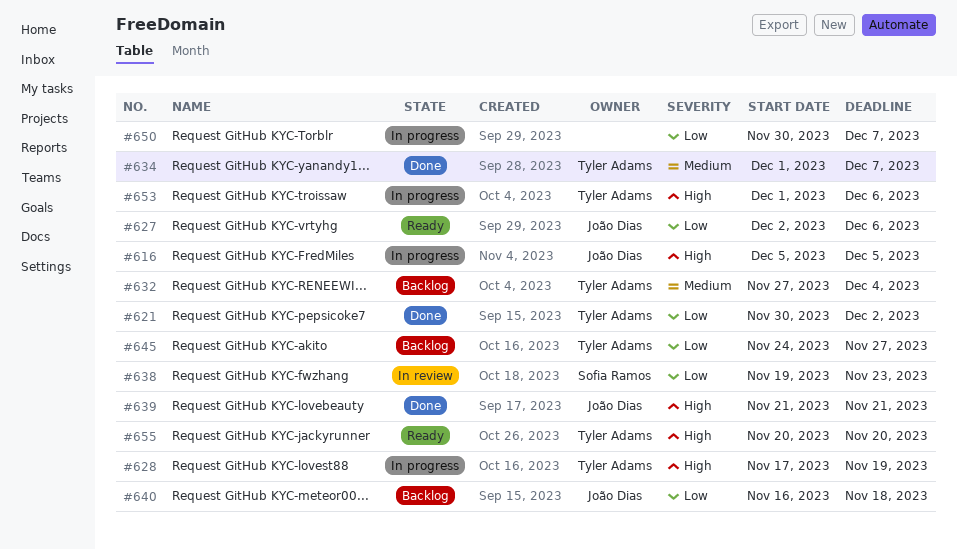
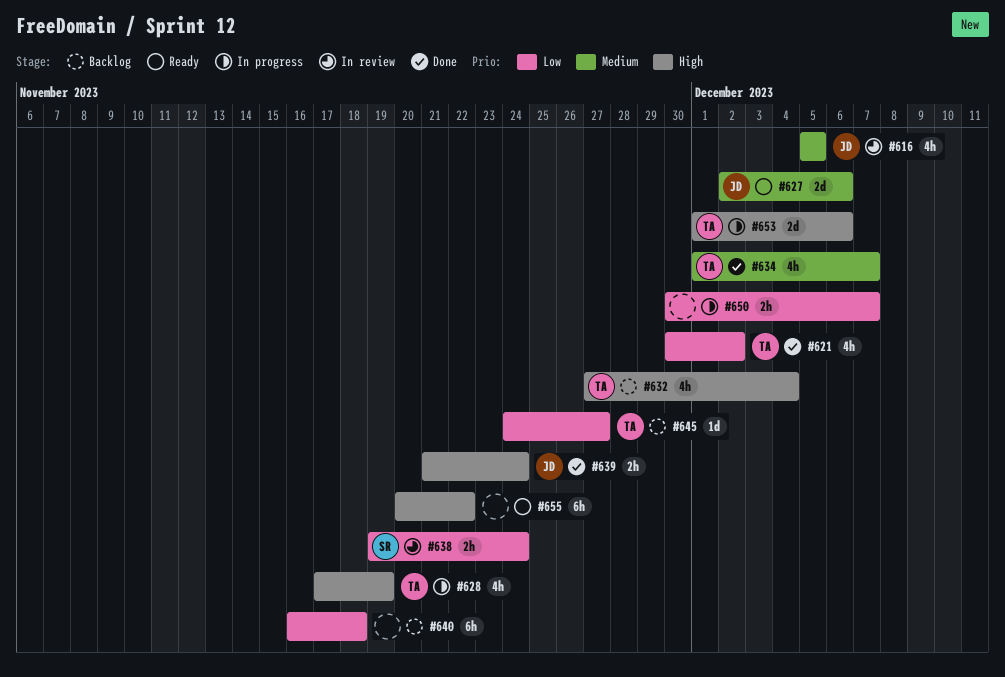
#616, status: In progress -> In review
#616, priority: High -> Medium
#627, priority: Low -> Medium
#632, priority: Medium -> High
#638, due: Nov 23 -> Nov 24
#639, due: Nov 21 -> Nov 24
#640, owner: João Dias -> none
#655, owner: Tyler Adams -> none
#655, due: Nov 20 -> Nov 22

